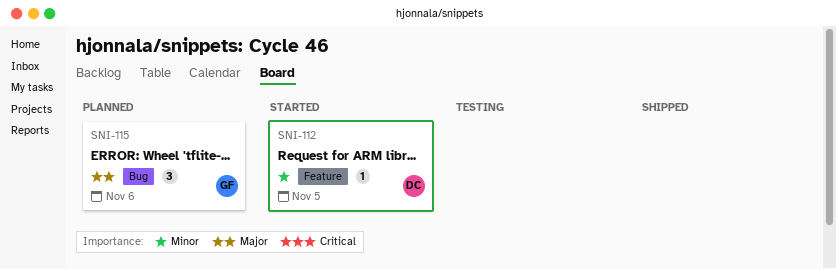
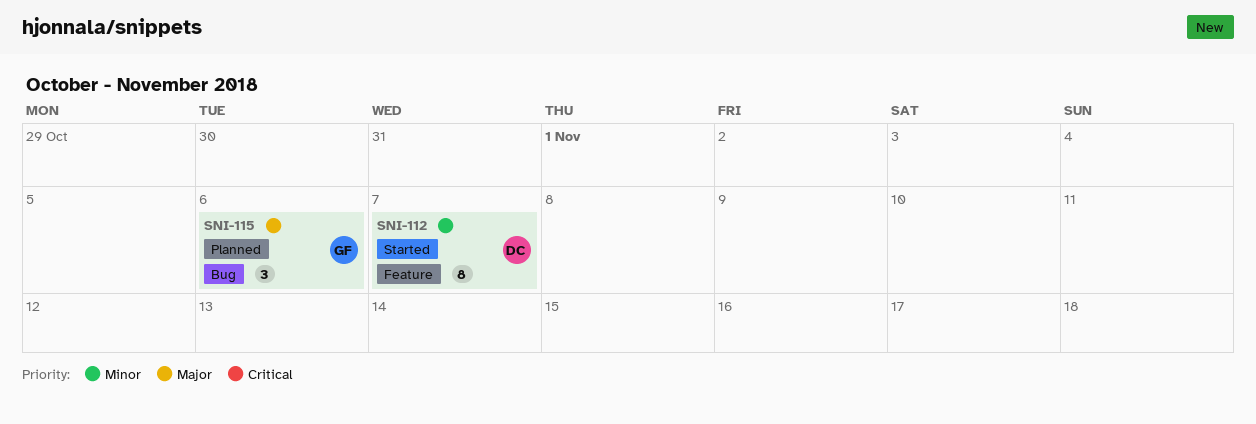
SNI-112, estimate: 1 -> 8
SNI-112, due: Nov 5 -> Nov 7

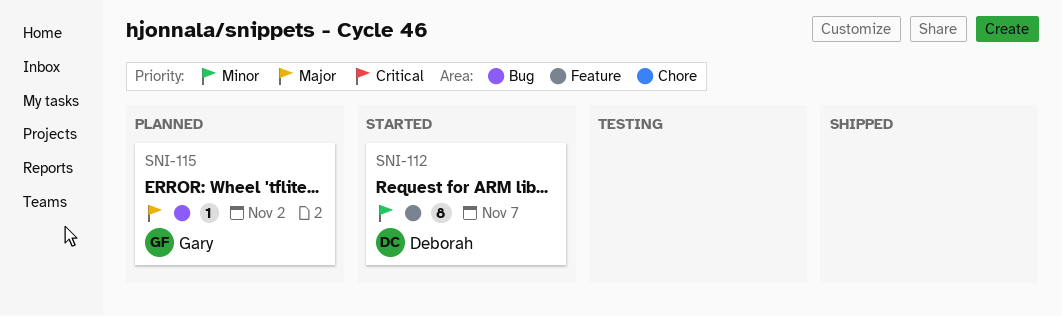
SNI-115, estimate: 3 -> 1
SNI-115, due: Nov 6 -> Nov 2

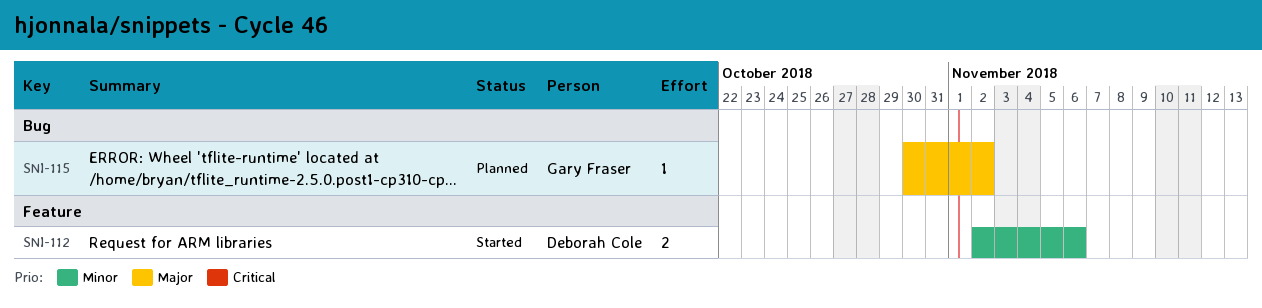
SNI-112, estimate: 8 -> 2
SNI-112, due: Nov 7 -> Nov 6

